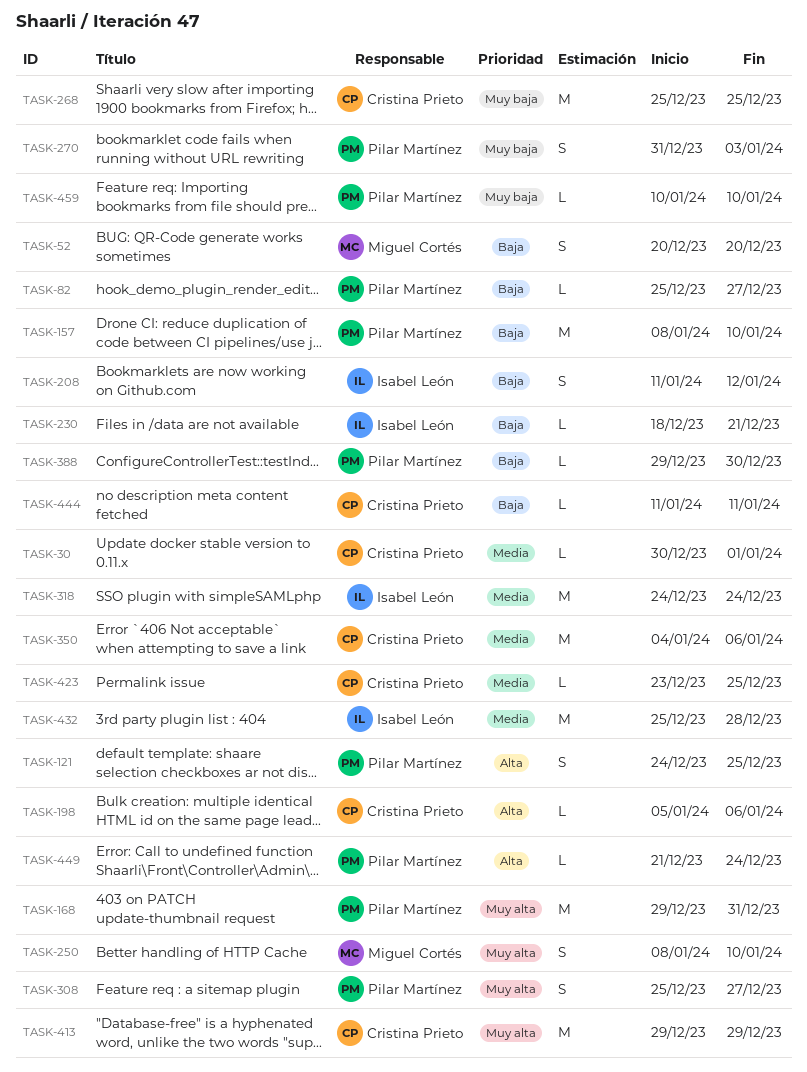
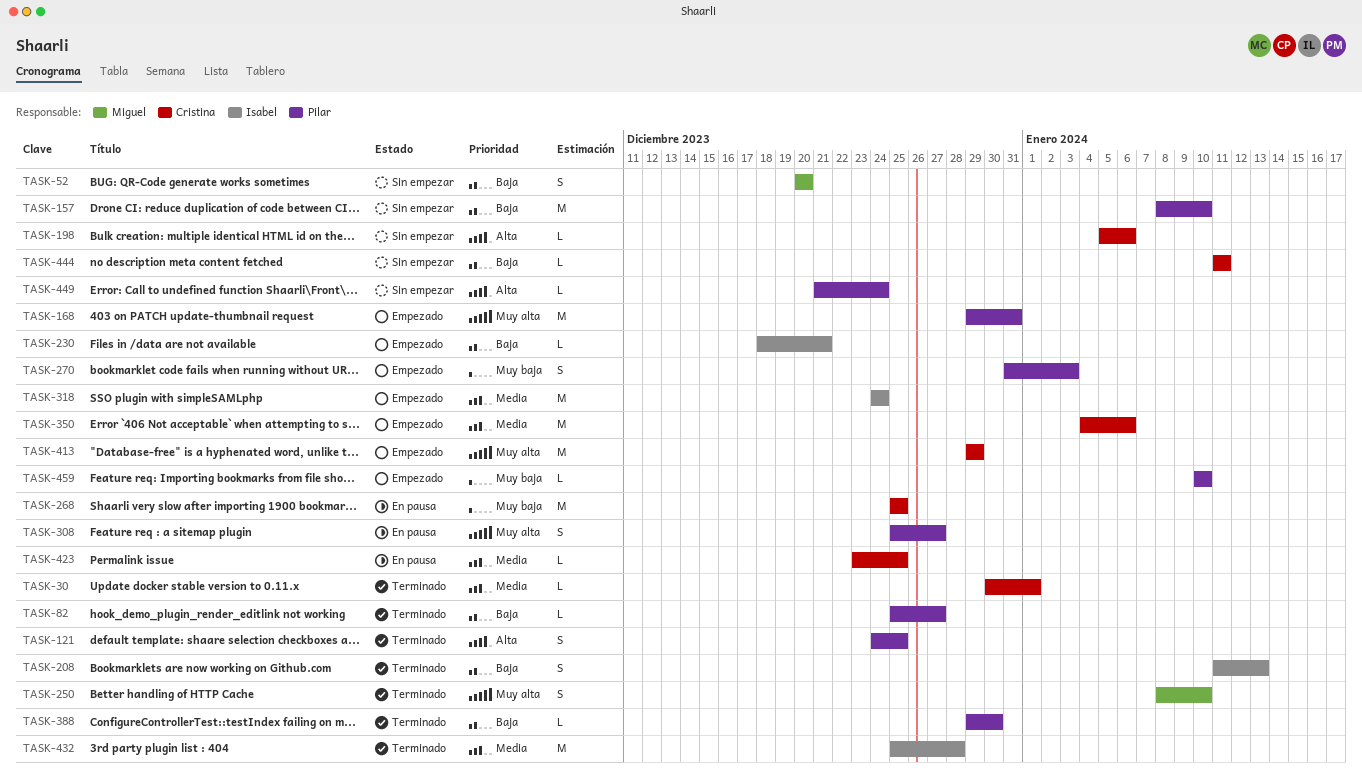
TASK-208, due: Jan 12 -> Jan 13

